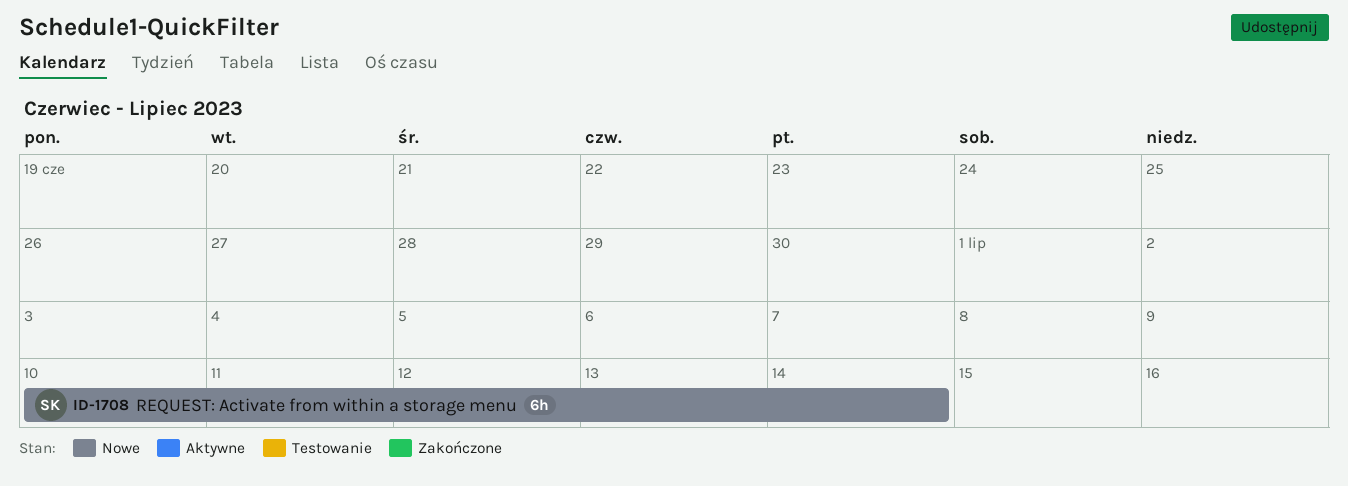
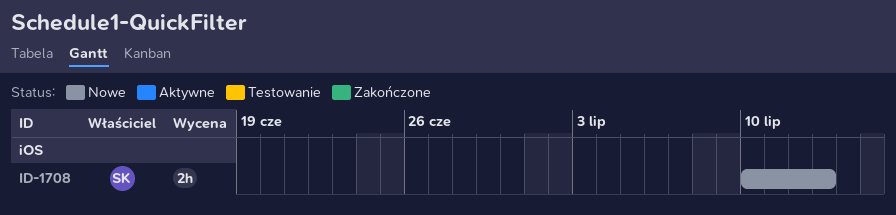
ID-1708, estimate: 6h -> 2h
ID-1708, due: Jul 14 -> Jul 13

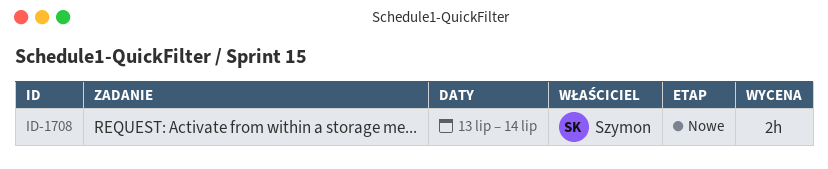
ID-1708, start: Jul 10 -> Jul 13
ID-1708, due: Jul 13 -> Jul 14

